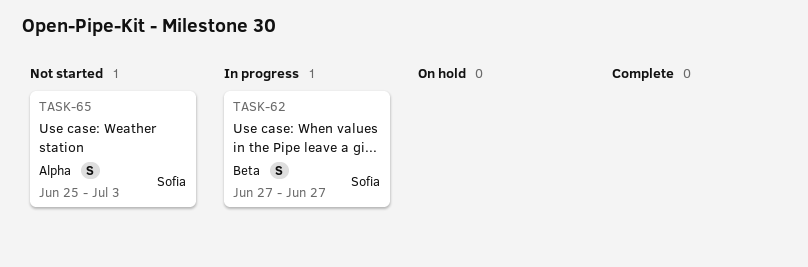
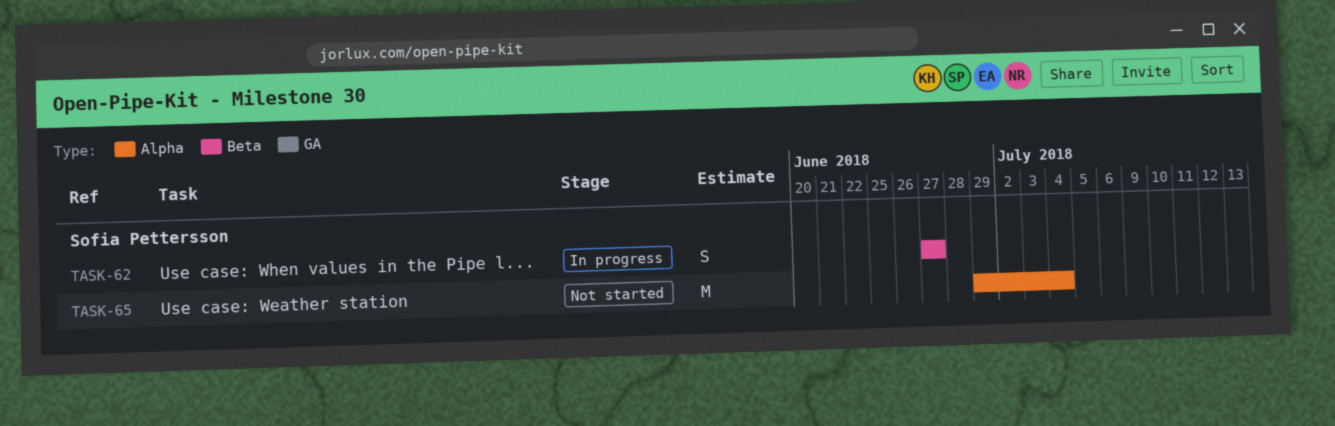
TASK-65, estimate: S -> M
TASK-65, start: Jun 25 -> Jun 29
TASK-65, due: Jul 3 -> Jul 4

